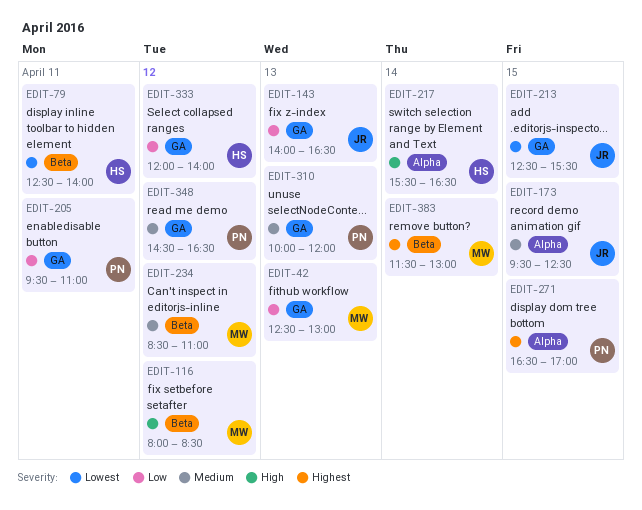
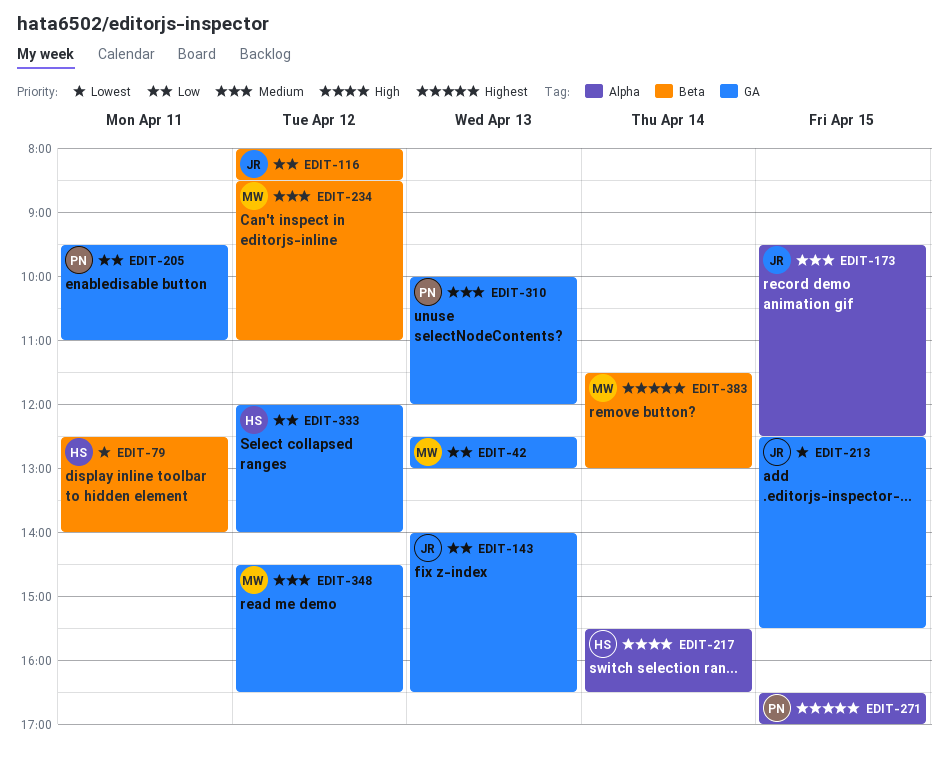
EDIT-116, owner: MW -> JR
EDIT-116, priority: High -> Low
EDIT-348, owner: PN -> MW

